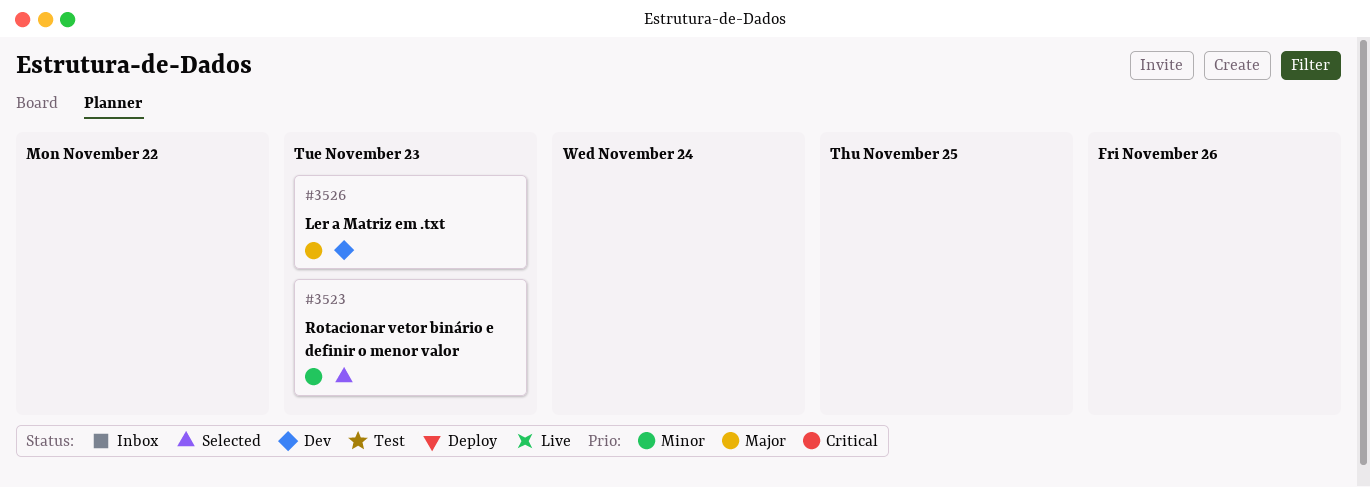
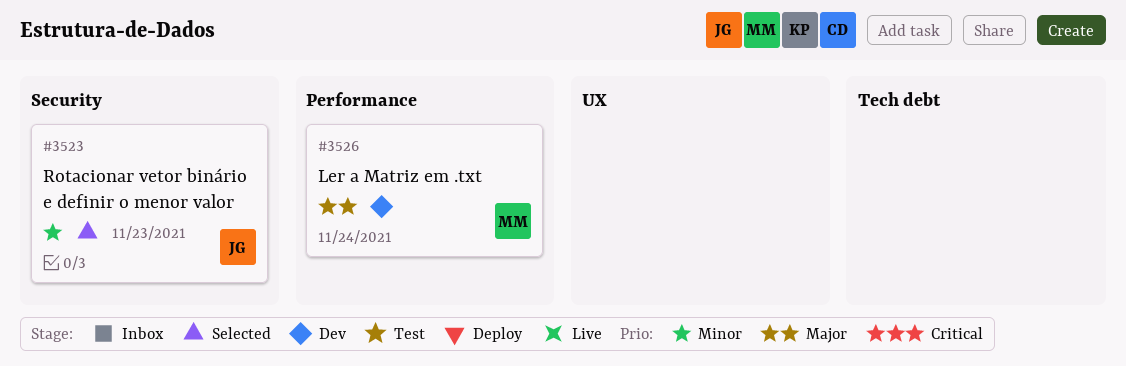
#3526, due: Nov 23 -> Nov 24

